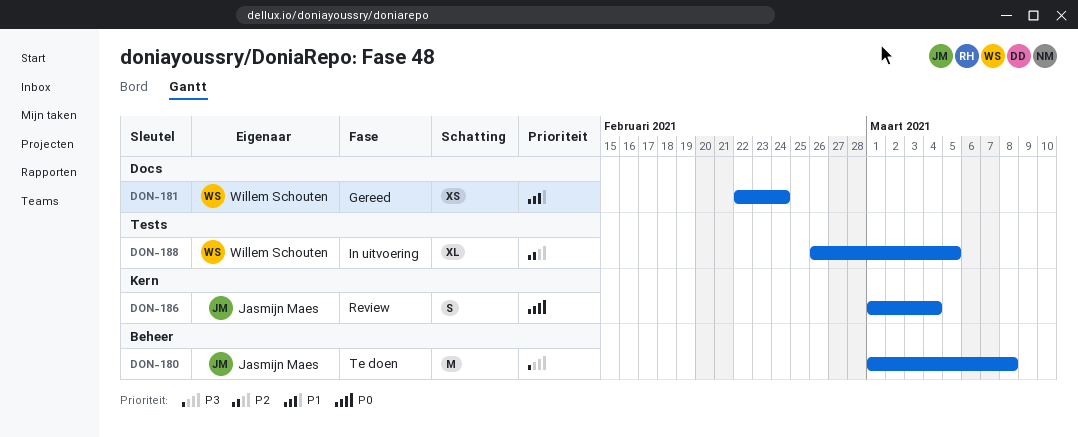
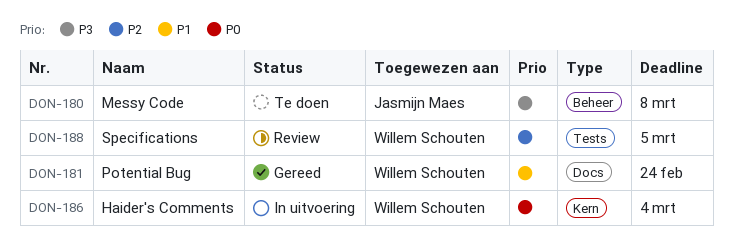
DON-186, status: Review -> In uitvoering
DON-186, owner: Jasmijn Maes -> Willem Schouten
DON-188, status: In uitvoering -> Review

